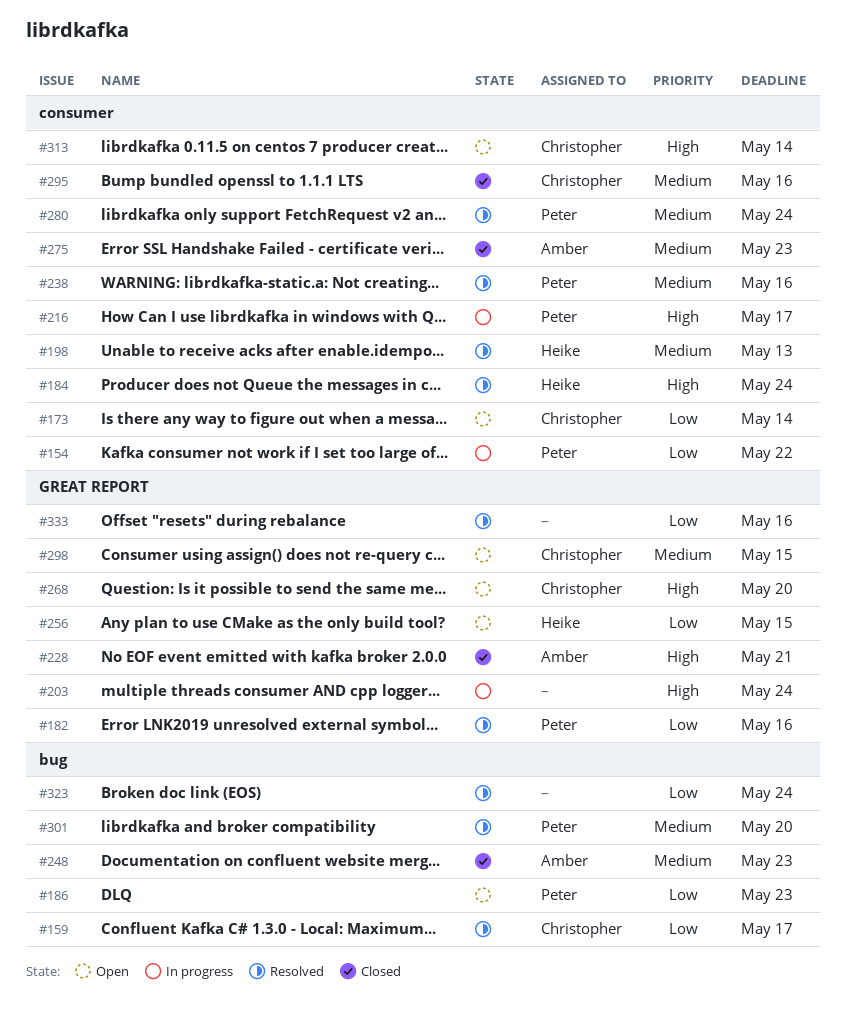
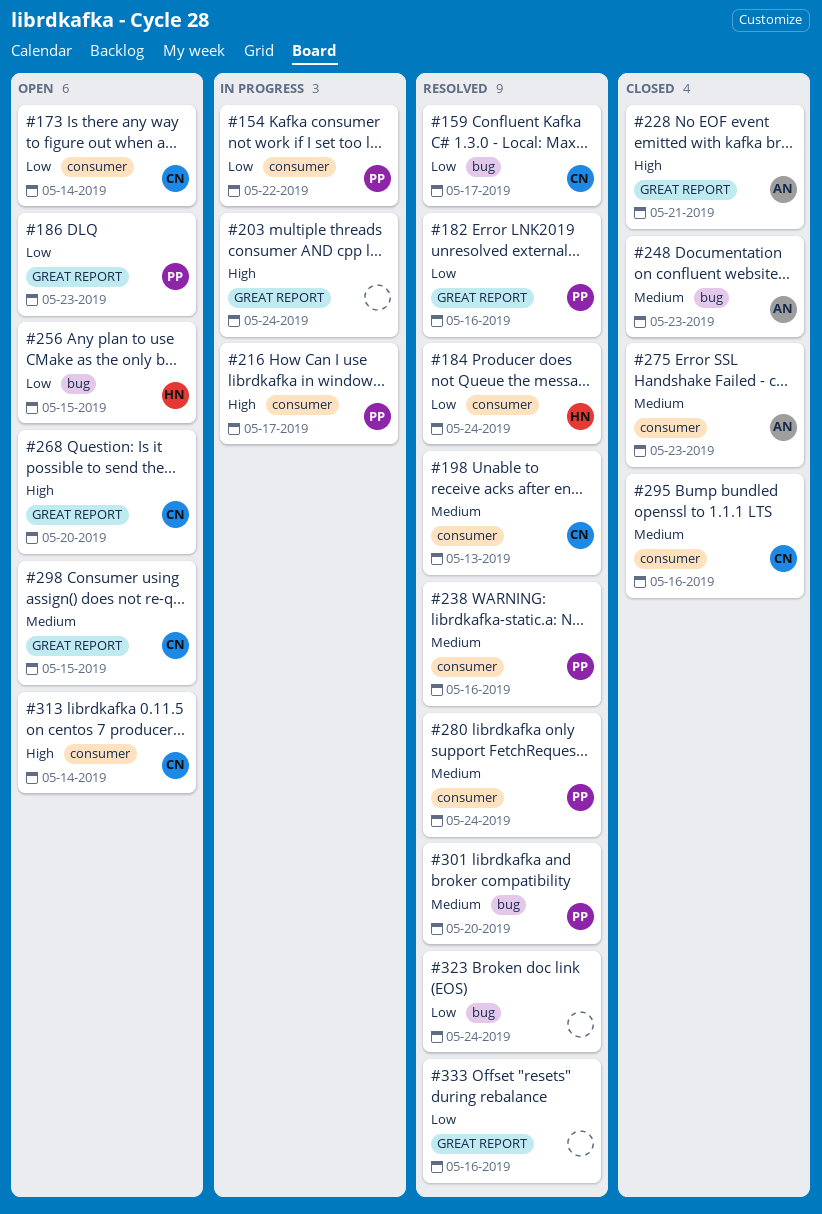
#184, priority: High -> Low
#186, label: bug -> GREAT REPORT
#198, owner: Heike -> Christopher
#256, label: GREAT REPORT -> bug

